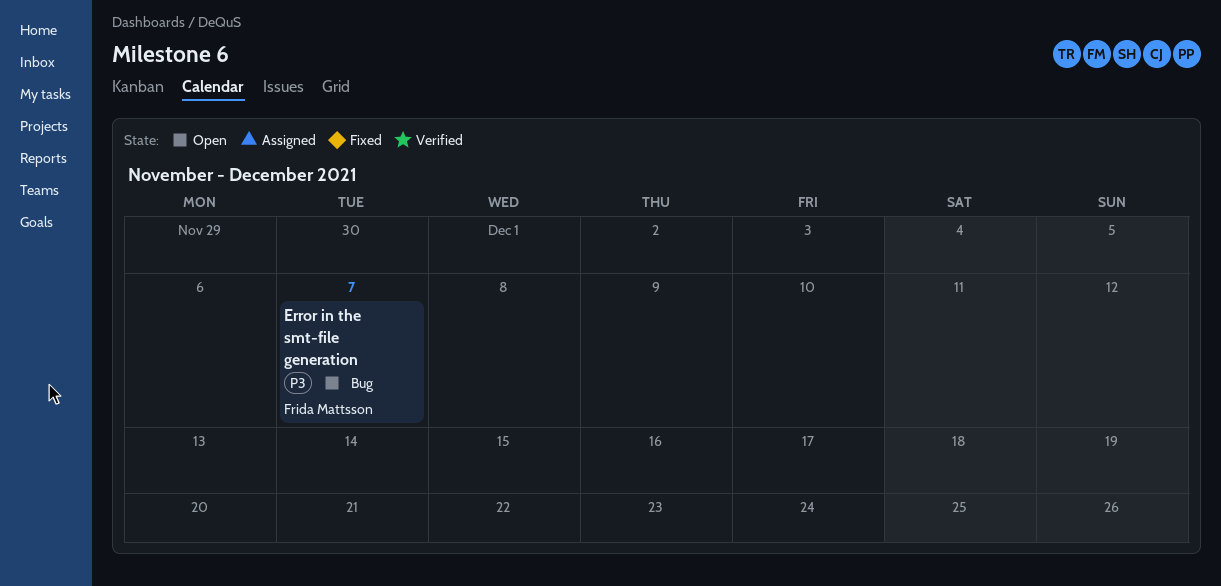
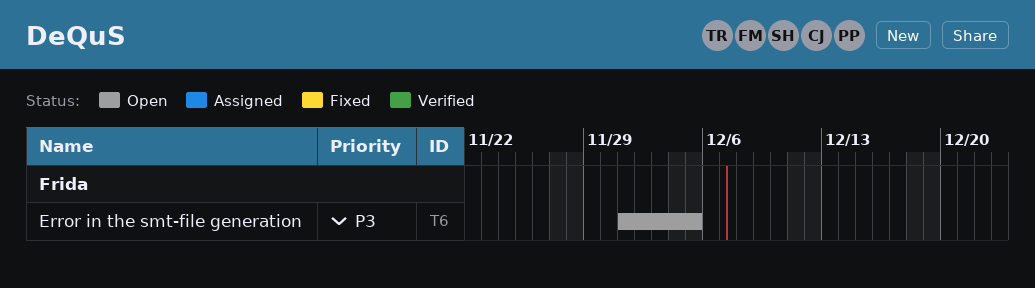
Error in the smt-file generation, due: Dec 7 -> Dec 5

